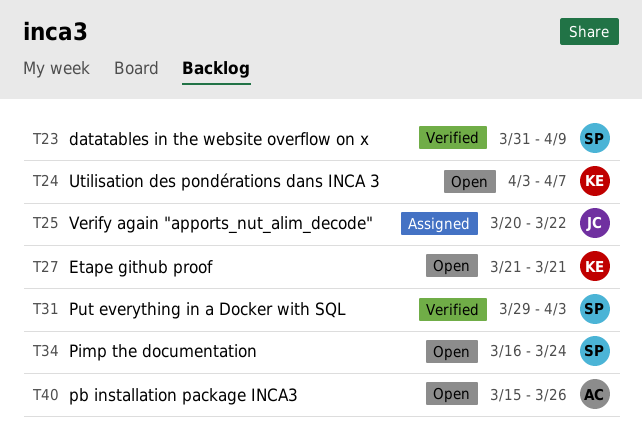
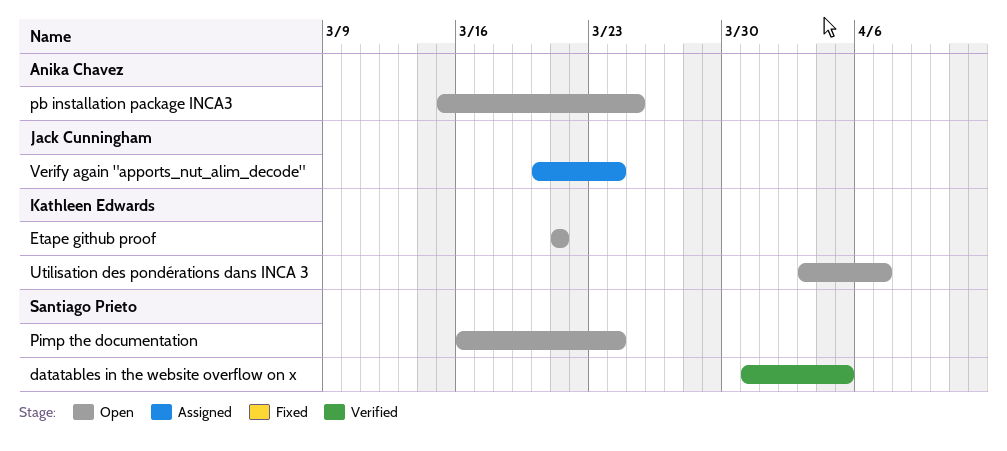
datatables in the website overflow on x, due: Apr 9 -> Apr 5
pb installation package INCA3, due: Mar 26 -> Mar 25
Put everything in a Docker with SQL: present -> none
Verify again "apports_nut_alim_decode", due: Mar 22 -> Mar 24

